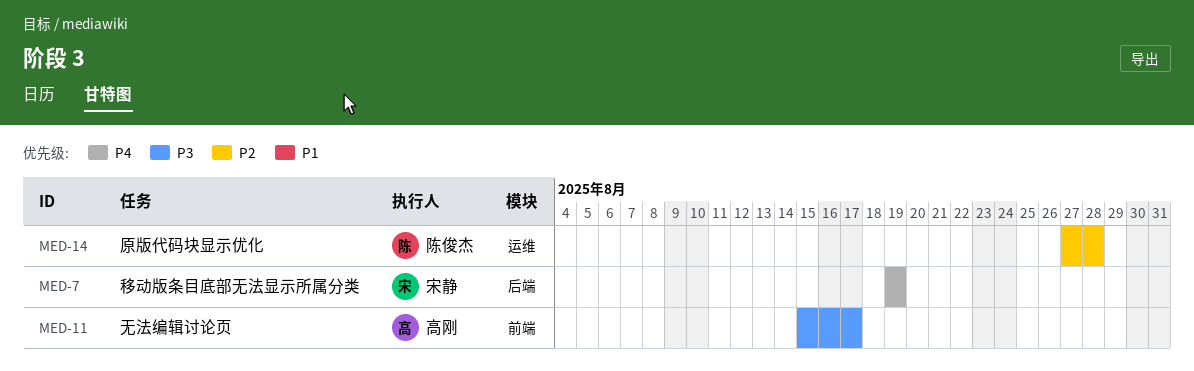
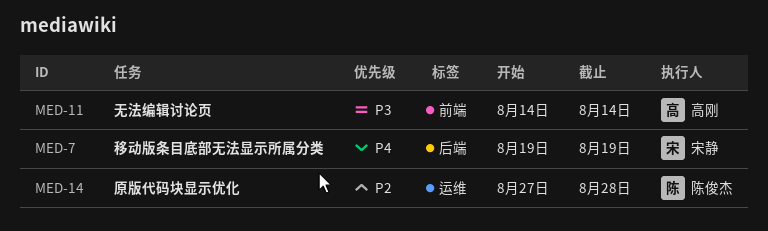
MED-11, start: Aug 15 -> Aug 14
MED-11, due: Aug 17 -> Aug 14

